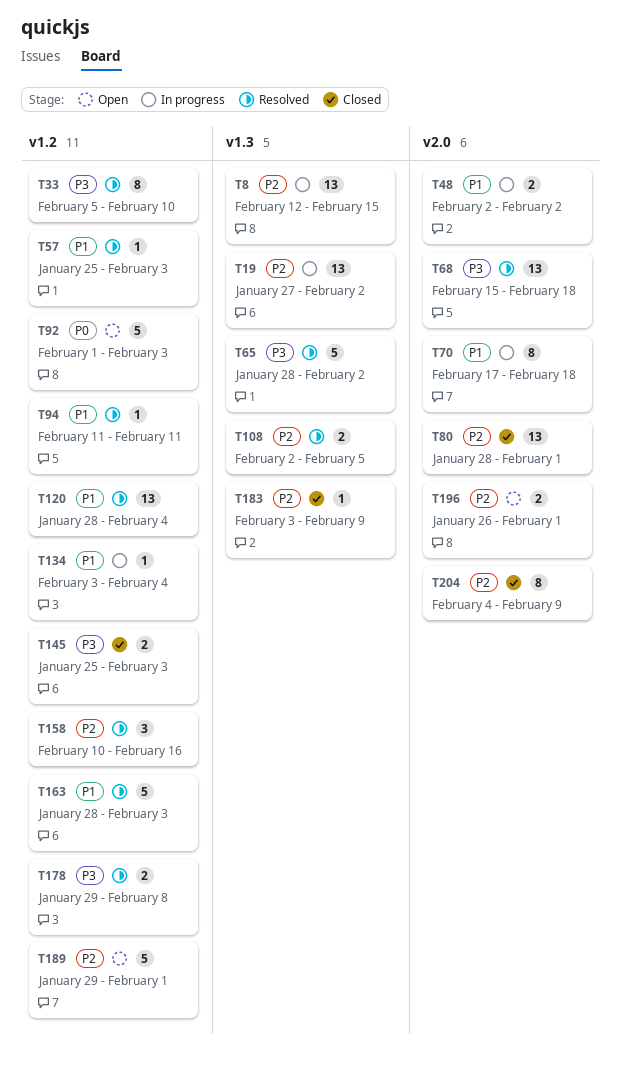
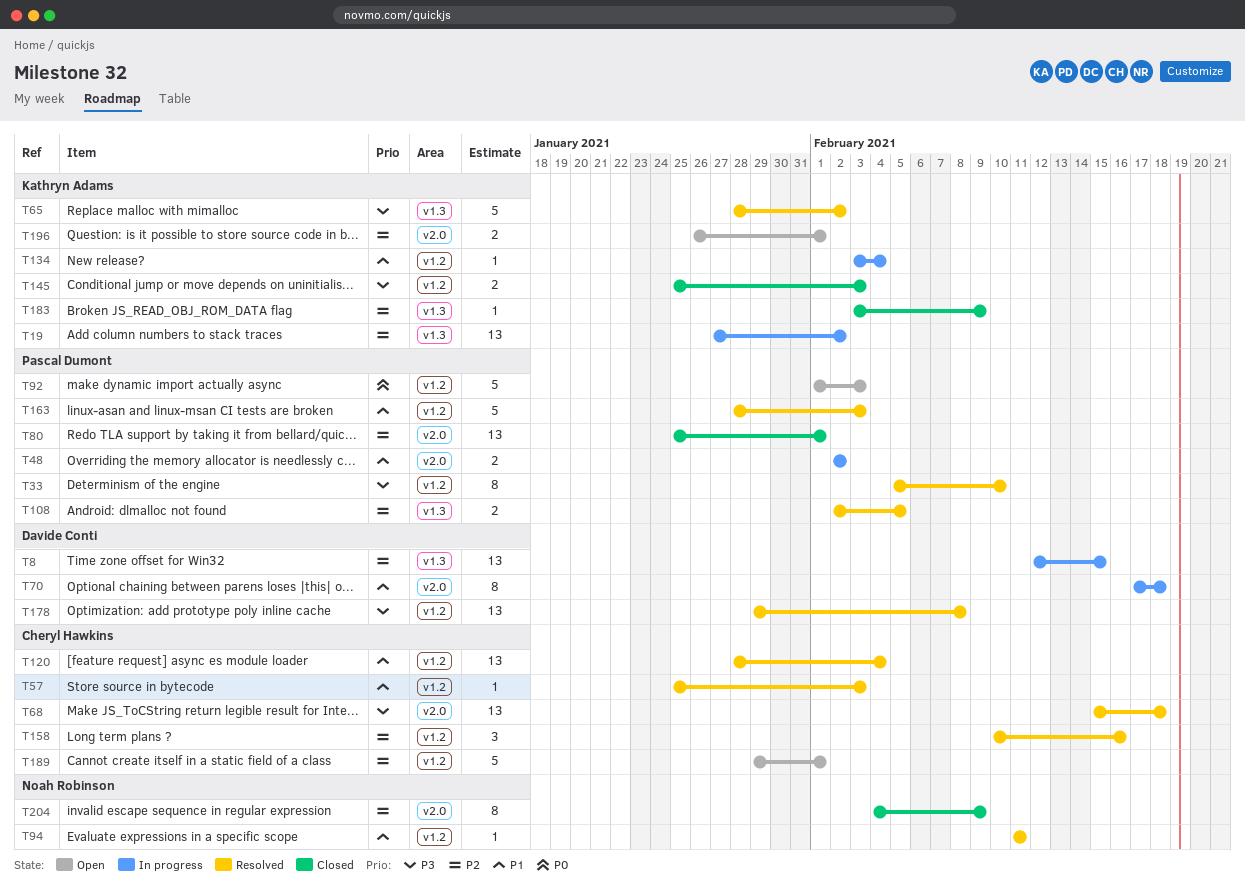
T80, start: Jan 28 -> Jan 25
T178, estimate: 2 -> 13

